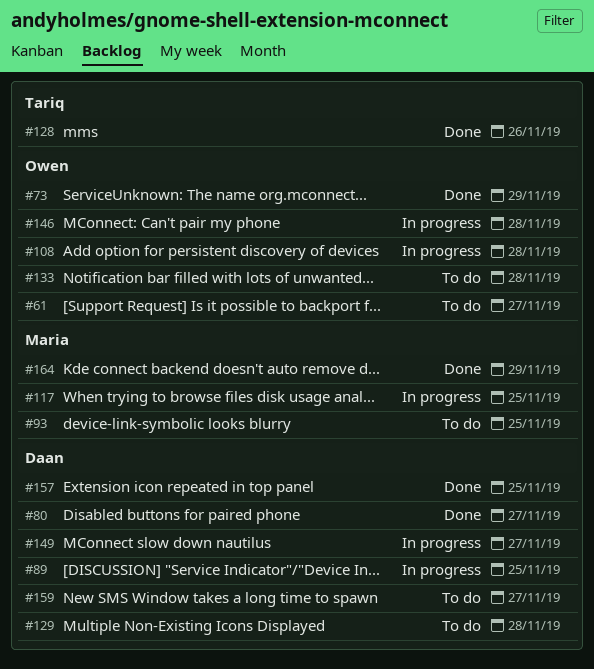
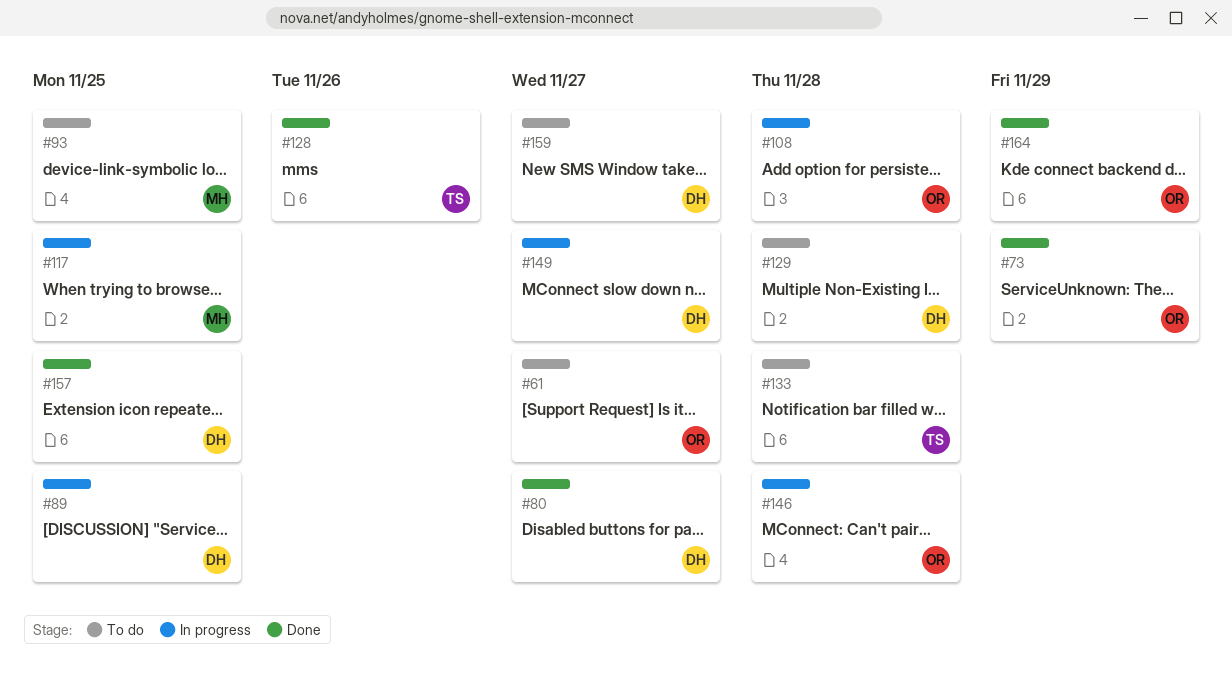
#133, owner: Owen -> Tariq
#164, owner: Maria -> Owen

